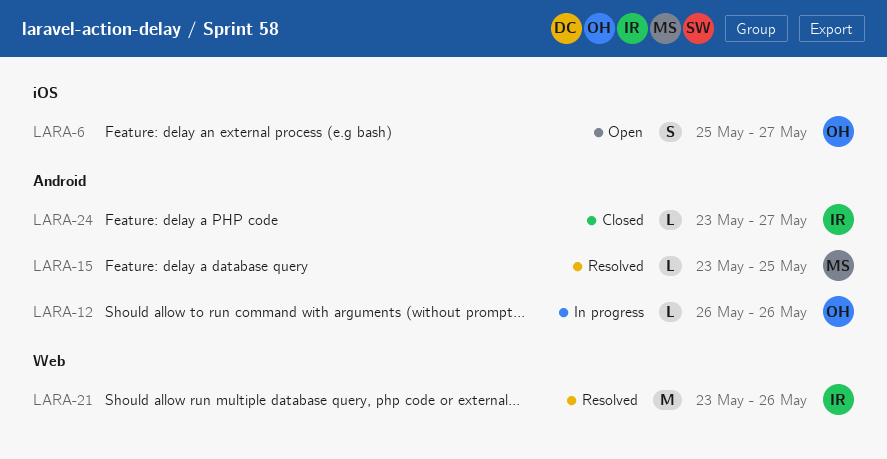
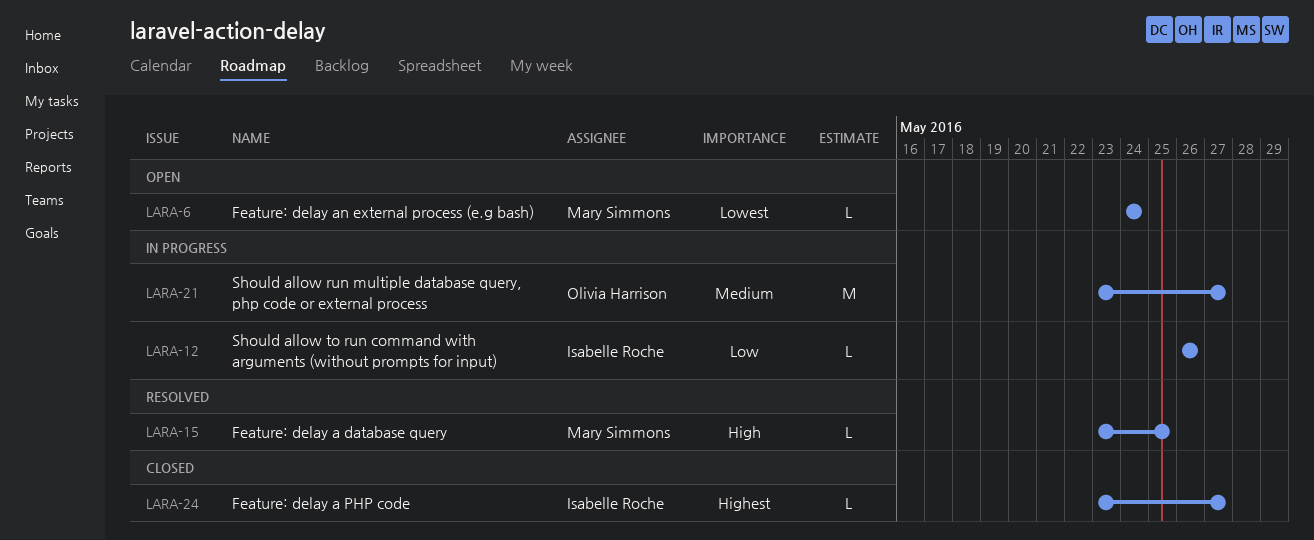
LARA-6, owner: Olivia Harrison -> Mary Simmons
LARA-6, estimate: S -> L
LARA-6, start: May 25 -> May 24
LARA-6, due: May 27 -> May 24
LARA-12, owner: Olivia Harrison -> Isabelle Roche
LARA-21, status: Resolved -> In progress
LARA-21, owner: Isabelle Roche -> Olivia Harrison
LARA-21, due: May 26 -> May 27

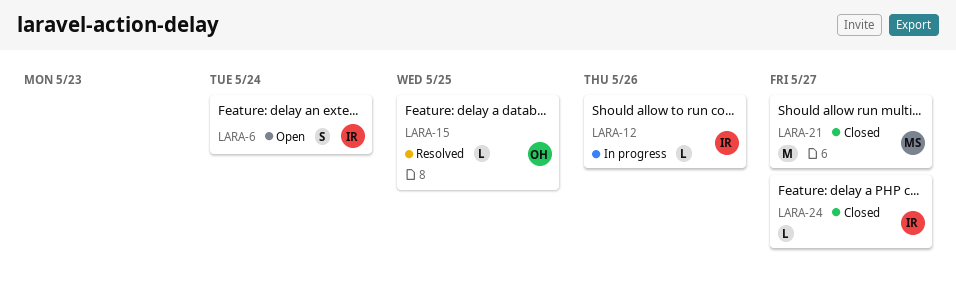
LARA-6, owner: Mary Simmons -> Isabelle Roche
LARA-6, estimate: L -> S
LARA-15, owner: Mary Simmons -> Olivia Harrison
LARA-21, status: In progress -> Closed
LARA-21, owner: Olivia Harrison -> Mary Simmons

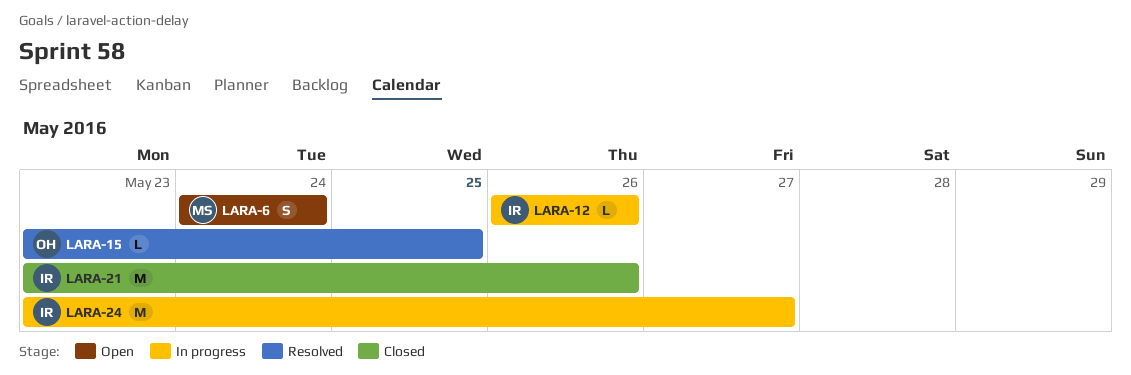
LARA-6, owner: IR -> MS
LARA-21, owner: MS -> IR
LARA-21, due: May 27 -> May 26
LARA-24, status: Closed -> In progress
LARA-24, estimate: L -> M

